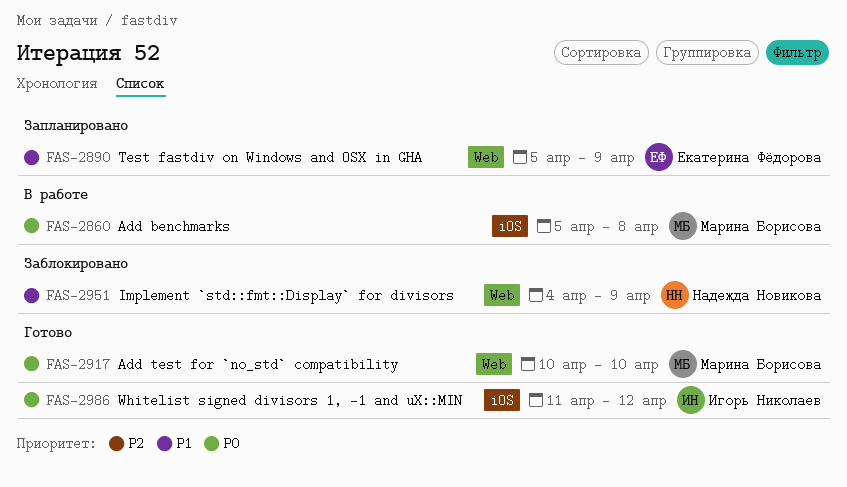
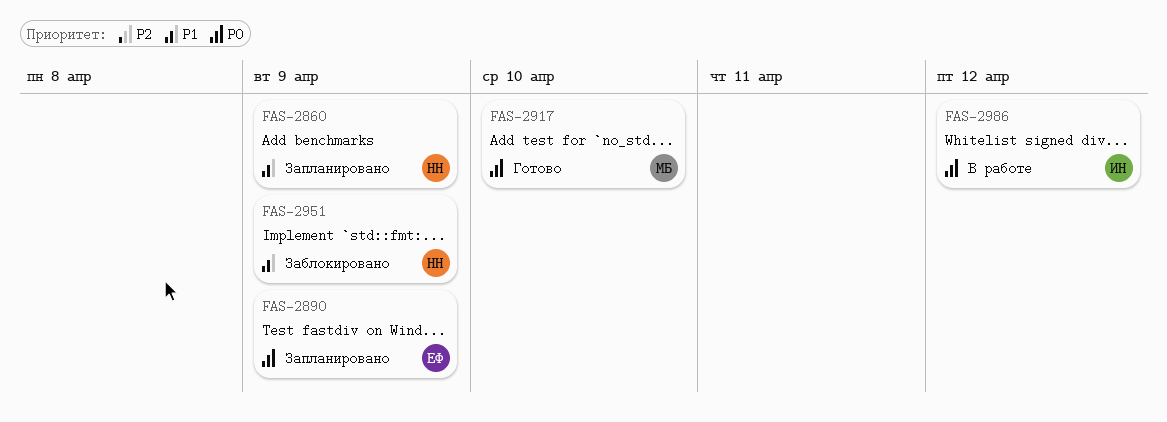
FAS-2860, status: В работе -> Запланировано
FAS-2860, owner: Марина Борисова -> Надежда Новикова
FAS-2860, priority: P0 -> P1
FAS-2860, due: Apr 8 -> Apr 9
FAS-2890, priority: P1 -> P0
FAS-2986, status: Готово -> В работе

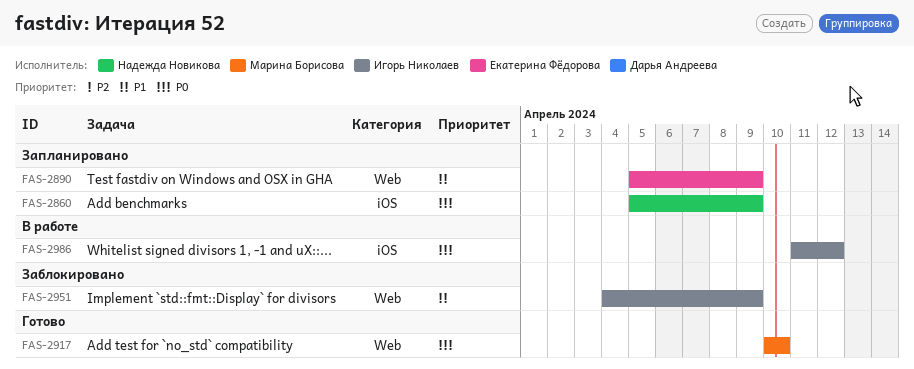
FAS-2860, priority: P1 -> P0
FAS-2890, priority: P0 -> P1
FAS-2951, owner: Надежда Новикова -> Игорь Николаев

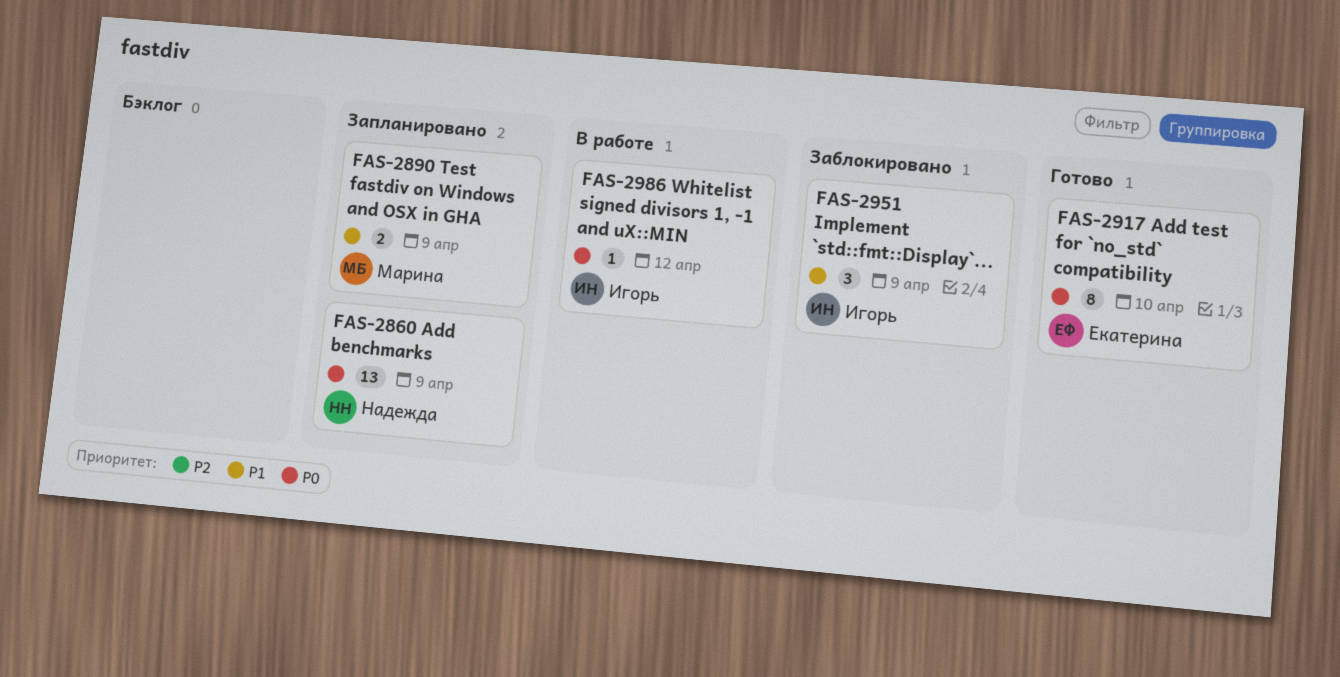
FAS-2890, owner: Екатерина Фёдорова -> Марина Борисова
FAS-2917, owner: Марина Борисова -> Екатерина Фёдорова

